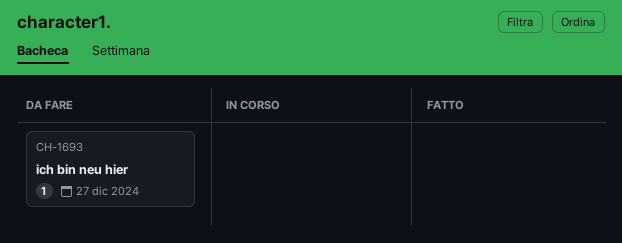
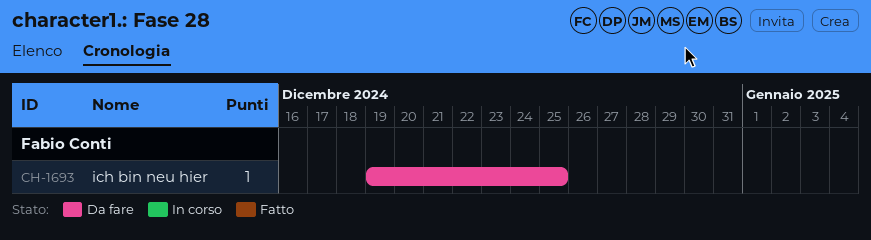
CH-1693, due: Dec 27 -> Dec 25

